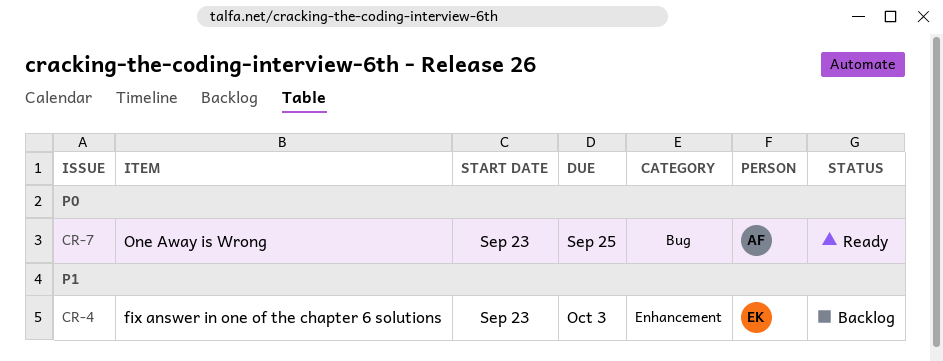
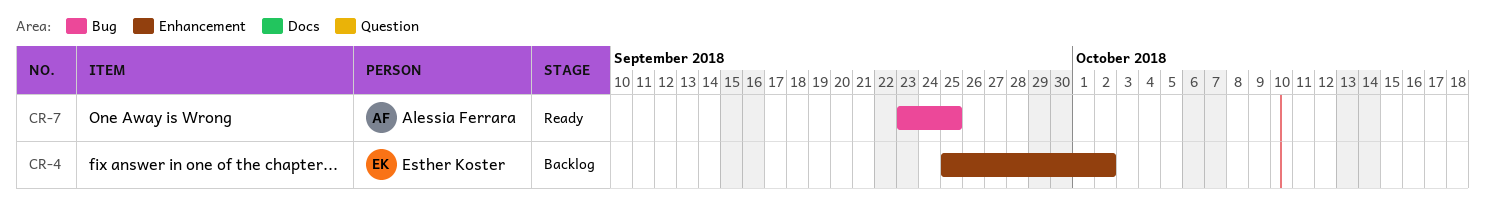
CR-4, start: Sep 23 -> Sep 25
CR-4, due: Oct 3 -> Oct 2

